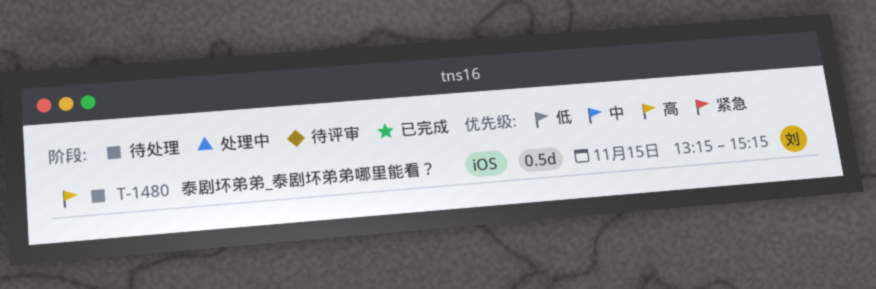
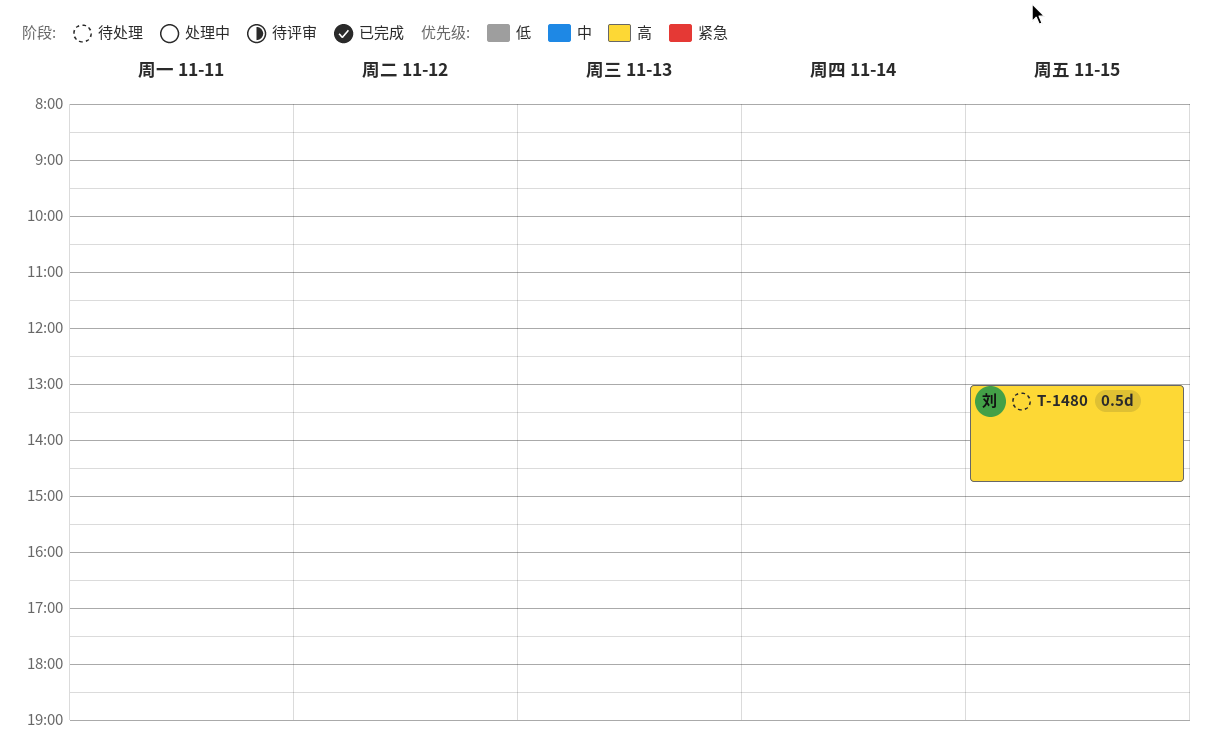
T-1480, begins: 13:15 -> 13:00
T-1480, ends: 15:15 -> 14:45

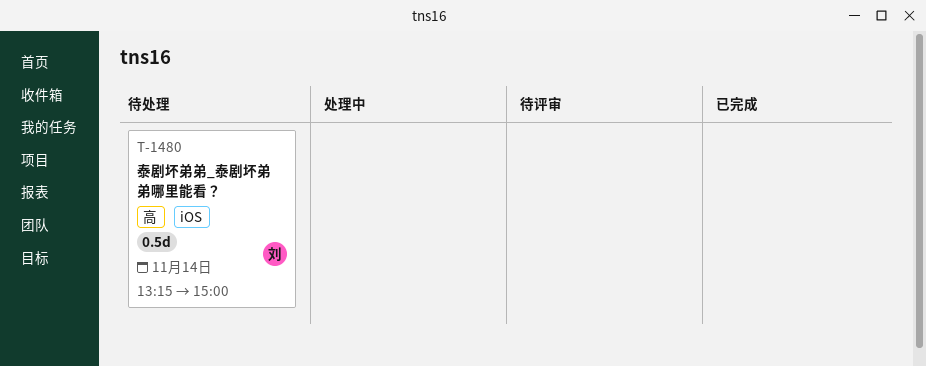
T-1480, day: Nov 15 -> Nov 14
T-1480, begins: 13:00 -> 13:15
T-1480, ends: 14:45 -> 15:00

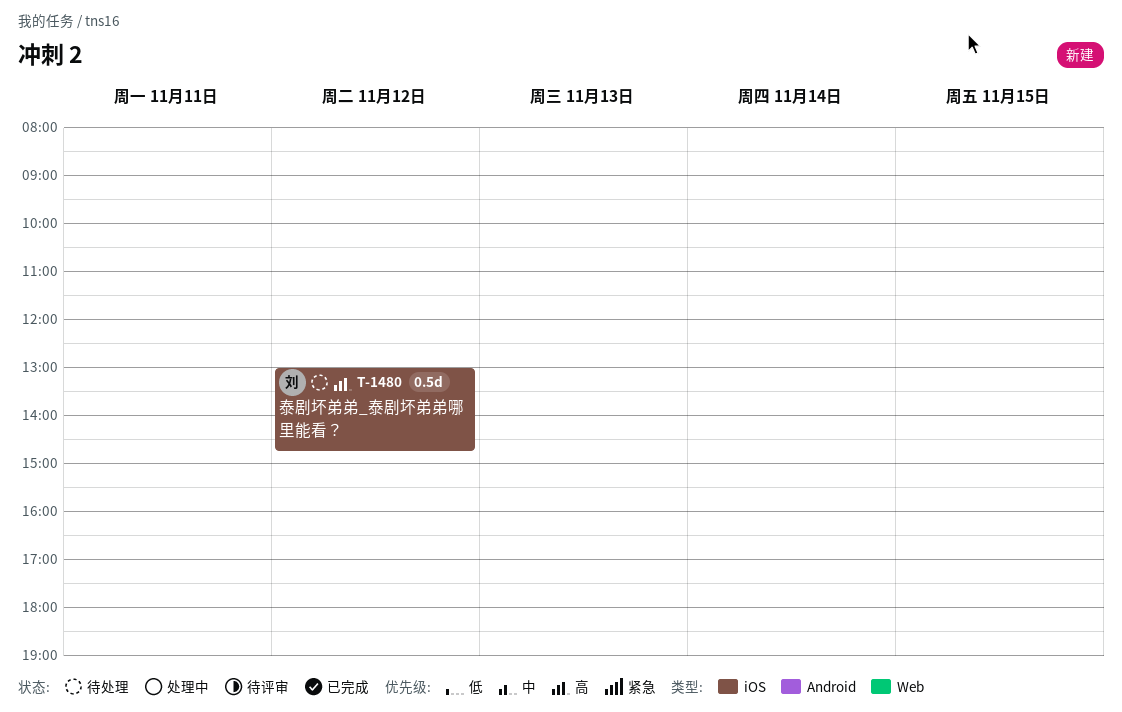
T-1480, day: Nov 14 -> Nov 12
T-1480, begins: 13:15 -> 13:00
T-1480, ends: 15:00 -> 14:45

